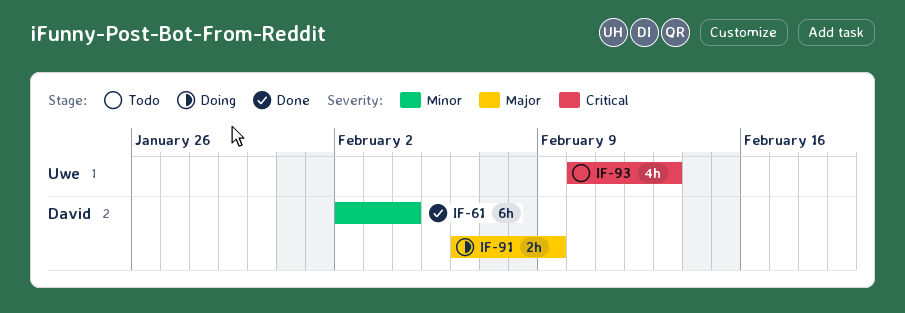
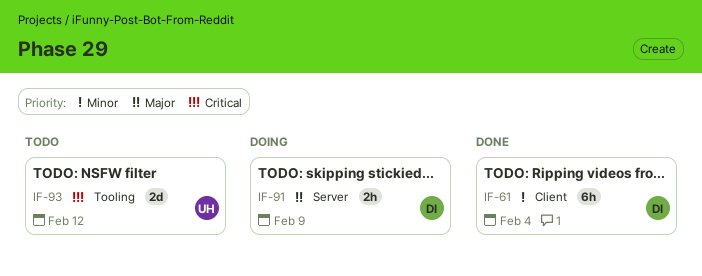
IF-93, estimate: 4h -> 2d
IF-93, due: Feb 13 -> Feb 12

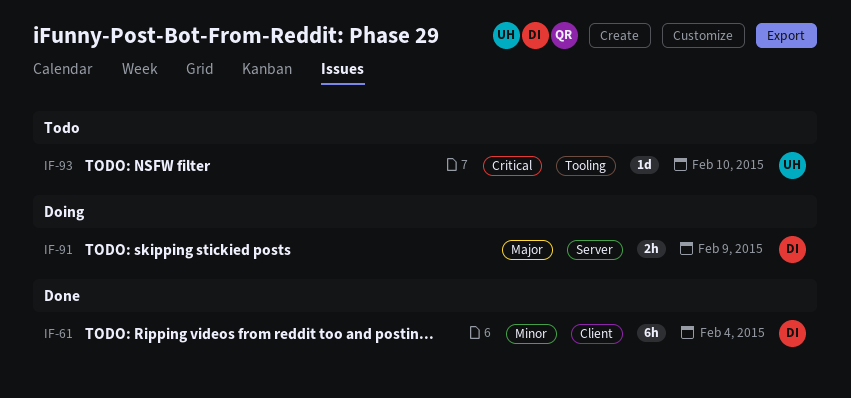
IF-93, estimate: 2d -> 1d
IF-93, due: Feb 12 -> Feb 10

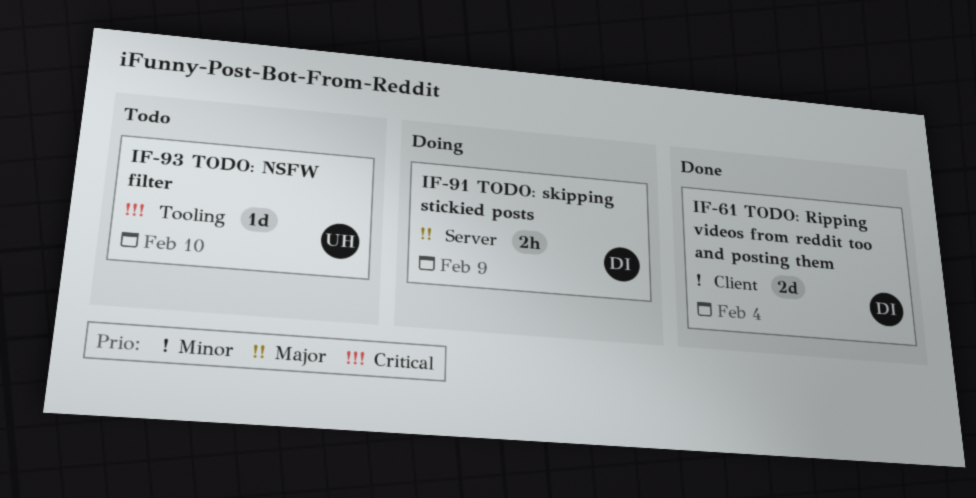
IF-61, estimate: 6h -> 2d

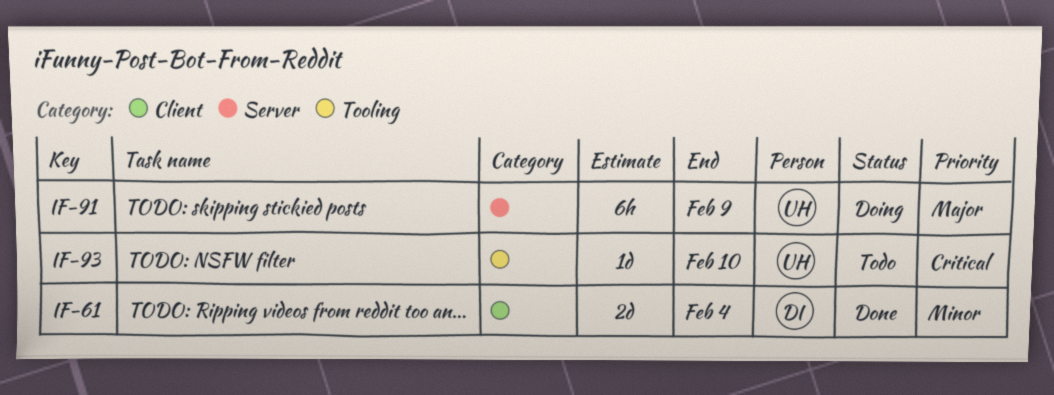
IF-91, owner: DI -> UH
IF-91, estimate: 2h -> 6h

